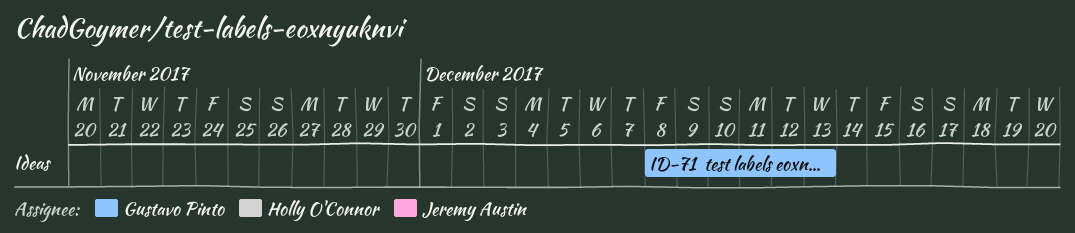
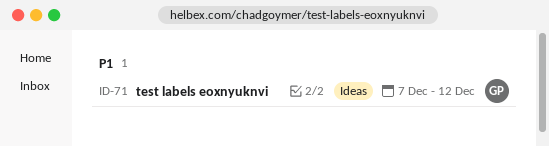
ID-71, start: Dec 8 -> Dec 7
ID-71, due: Dec 13 -> Dec 12

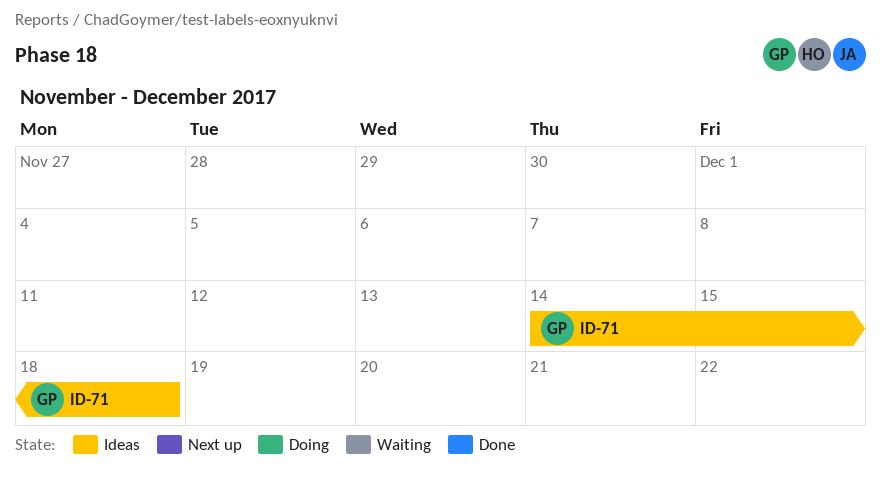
ID-71, start: Dec 7 -> Dec 14
ID-71, due: Dec 12 -> Dec 18

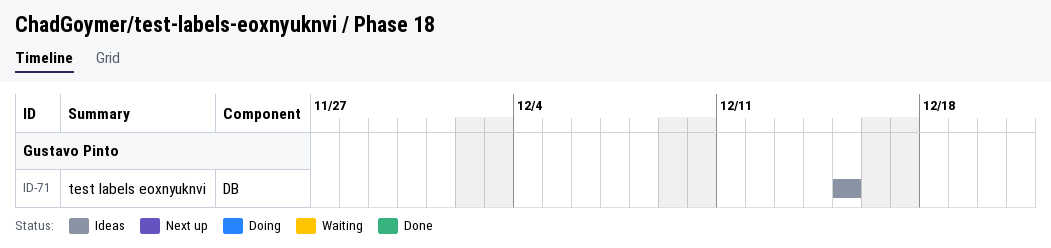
ID-71, start: Dec 14 -> Dec 15
ID-71, due: Dec 18 -> Dec 15

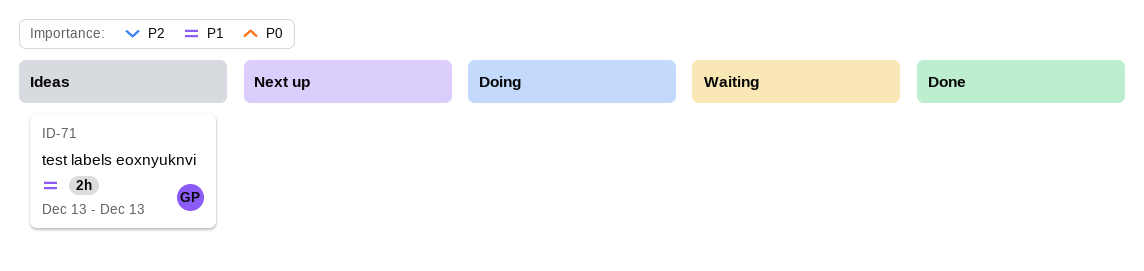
ID-71, start: Dec 15 -> Dec 13
ID-71, due: Dec 15 -> Dec 13

